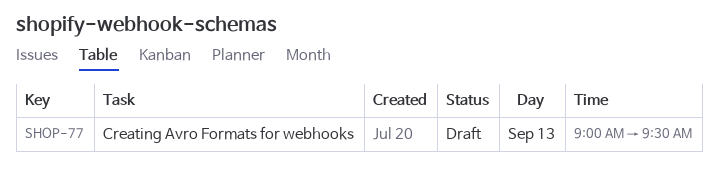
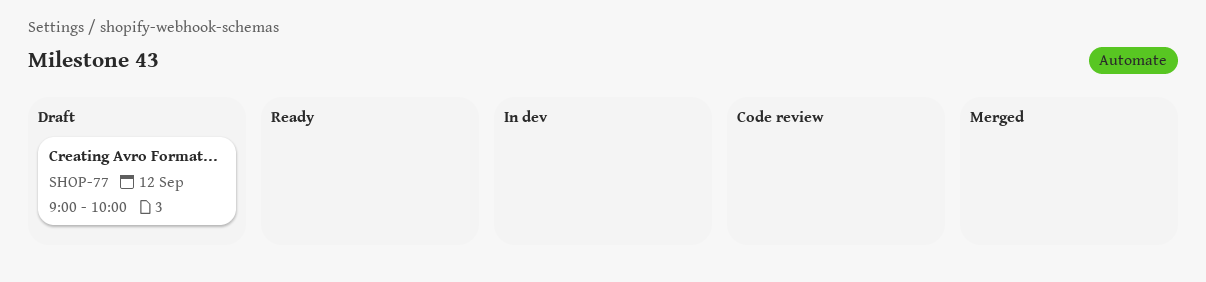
SHOP-77, day: Sep 13 -> Sep 12
SHOP-77, ends: 09:30 -> 10:00

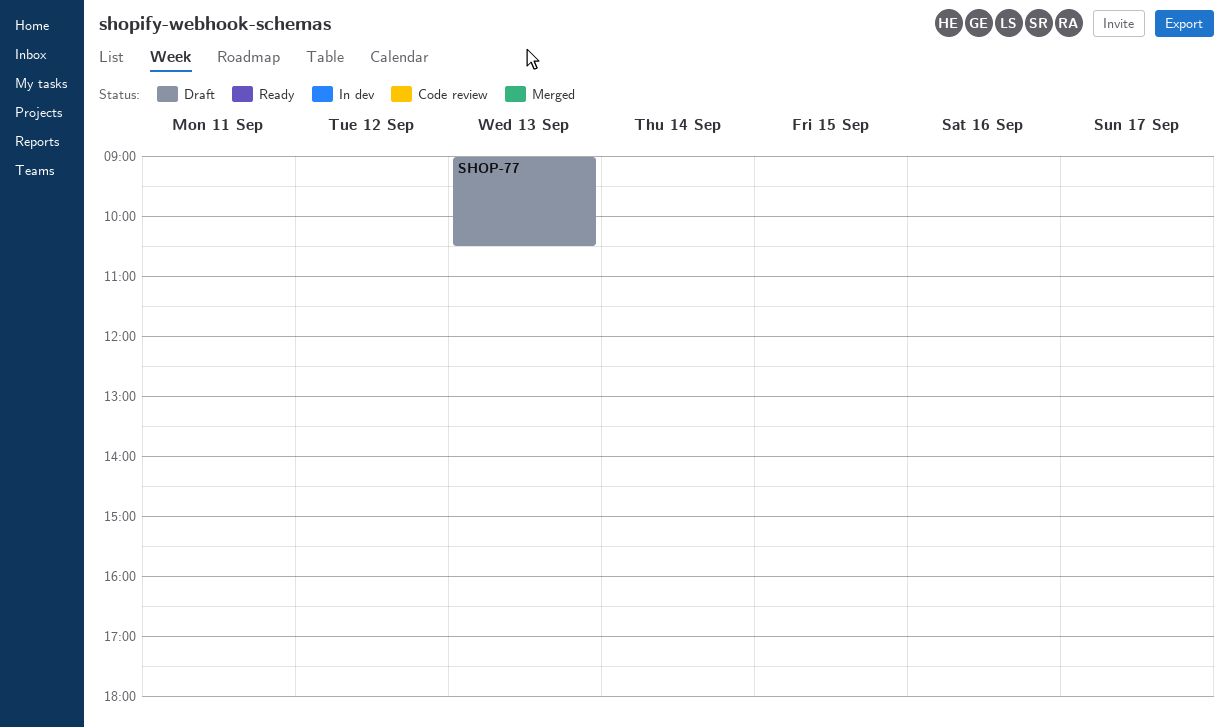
SHOP-77, day: Sep 12 -> Sep 13
SHOP-77, ends: 10:00 -> 10:30

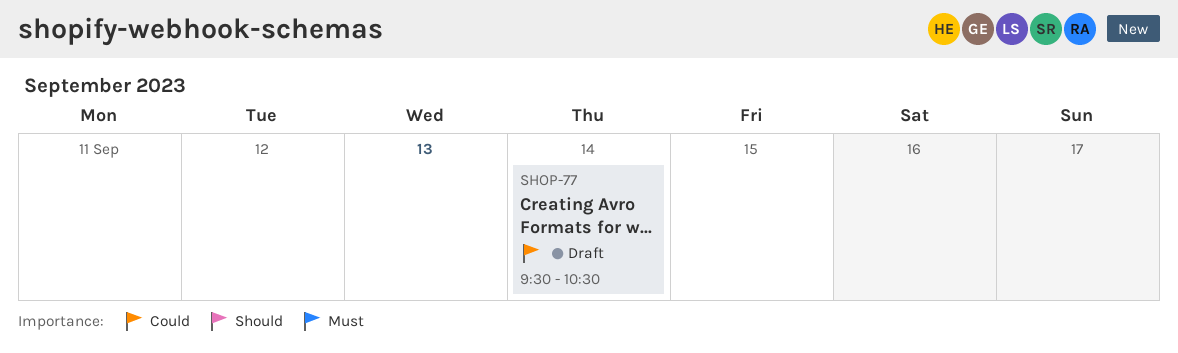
SHOP-77, day: Sep 13 -> Sep 14
SHOP-77, begins: 09:00 -> 09:30

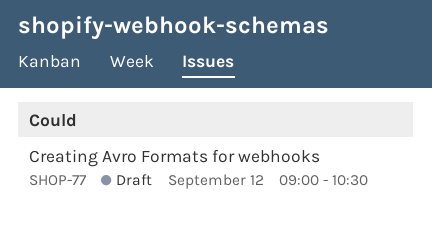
SHOP-77, day: Sep 14 -> Sep 12
SHOP-77, begins: 09:30 -> 09:00

